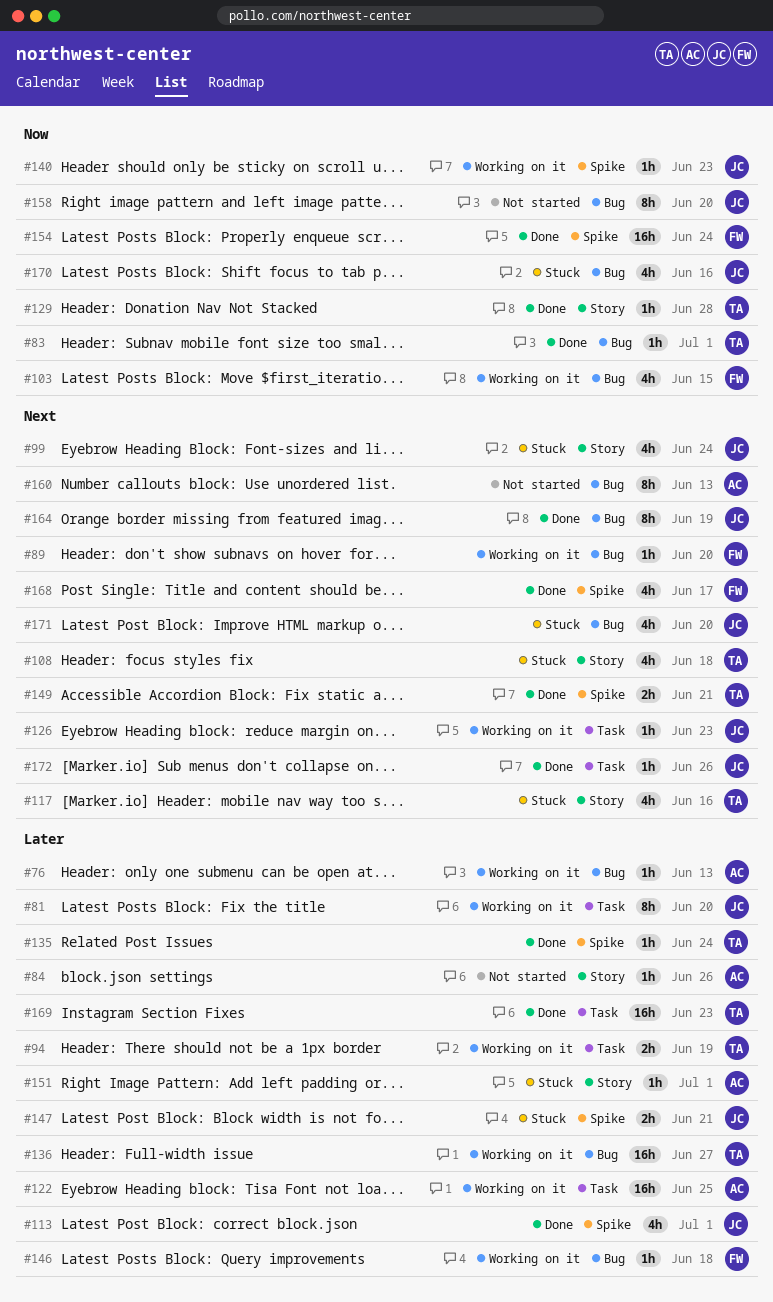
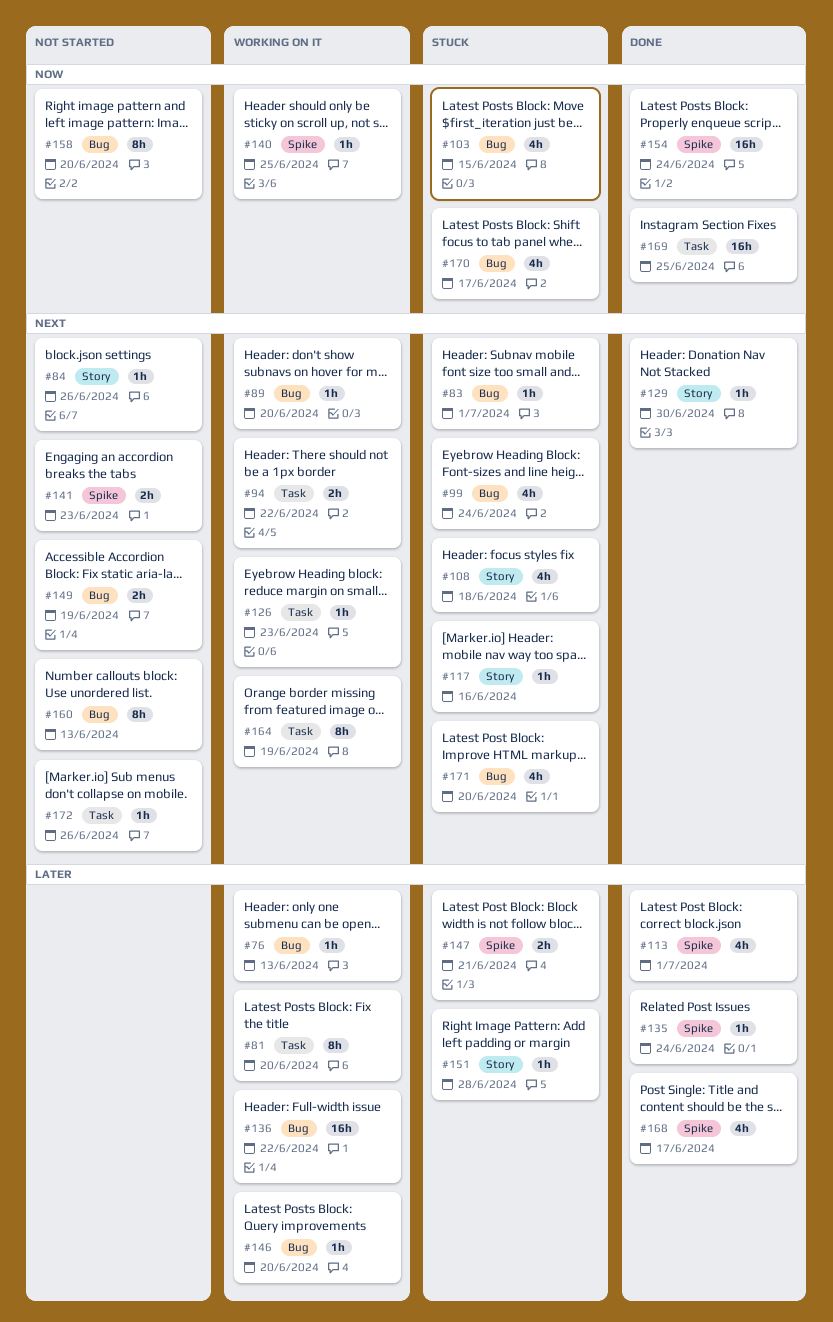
#83, status: Done -> Stuck
#83, priority: Now -> Next
#84, priority: Later -> Next
#94, priority: Later -> Next
#94, due: Jun 19 -> Jun 22
#99, label: Story -> Bug
#103, status: Working on it -> Stuck
#117, estimate: 4h -> 1h
#122: present -> none
#129, priority: Now -> Next
#129, due: Jun 28 -> Jun 30
#136, due: Jun 27 -> Jun 22
#140, due: Jun 23 -> Jun 25
#141: none -> present
#146, due: Jun 18 -> Jun 20
#149, status: Done -> Not started
#149, label: Spike -> Bug
#149, due: Jun 21 -> Jun 19
#151, due: Jul 1 -> Jun 28
#164, status: Done -> Working on it
#164, label: Bug -> Task
#168, priority: Next -> Later
#169, priority: Later -> Now
#169, due: Jun 23 -> Jun 25
#170, due: Jun 16 -> Jun 17
#172, status: Done -> Not started

